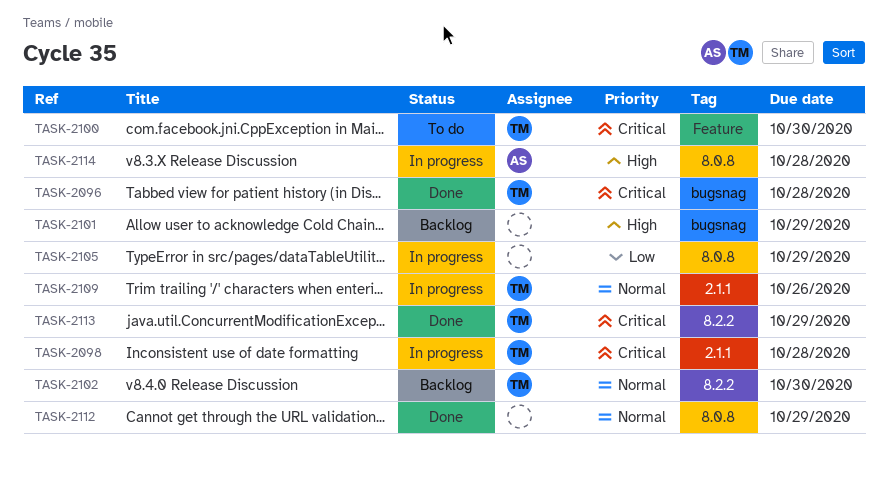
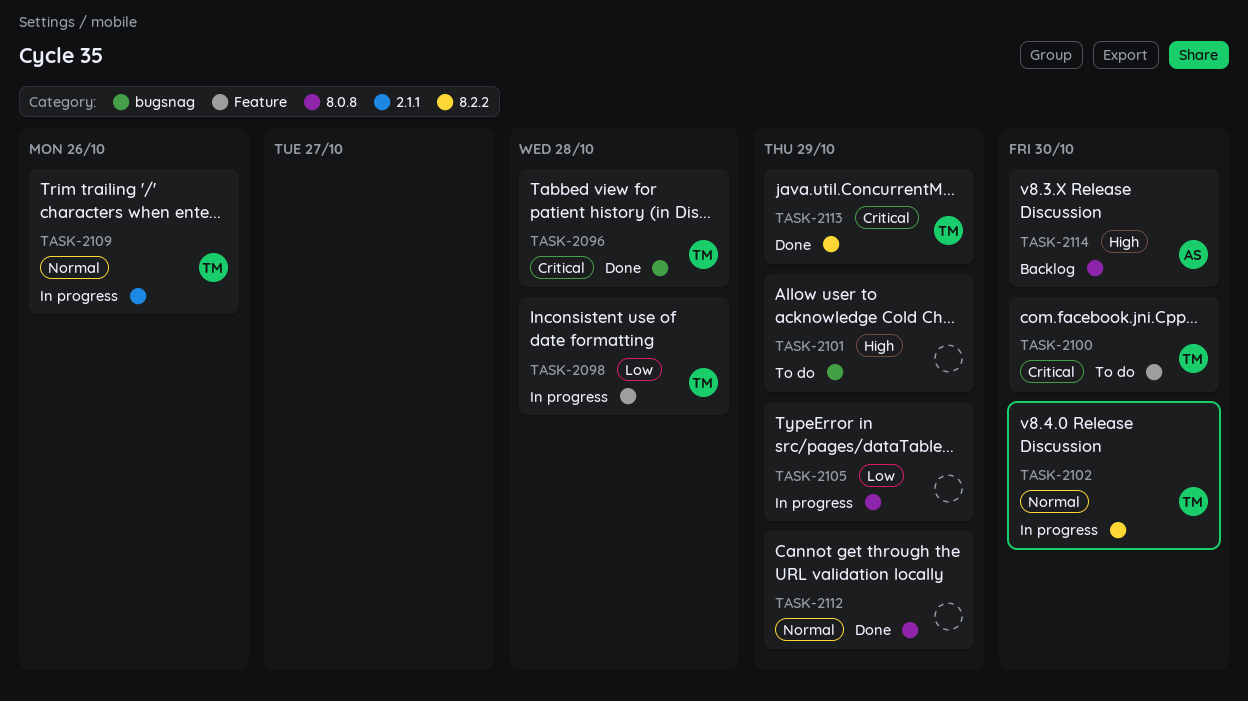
TASK-2098, priority: Critical -> Low
TASK-2098, label: 2.1.1 -> Feature
TASK-2101, status: Backlog -> To do
TASK-2102, status: Backlog -> In progress
TASK-2114, status: In progress -> Backlog
TASK-2114, due: Oct 28 -> Oct 30

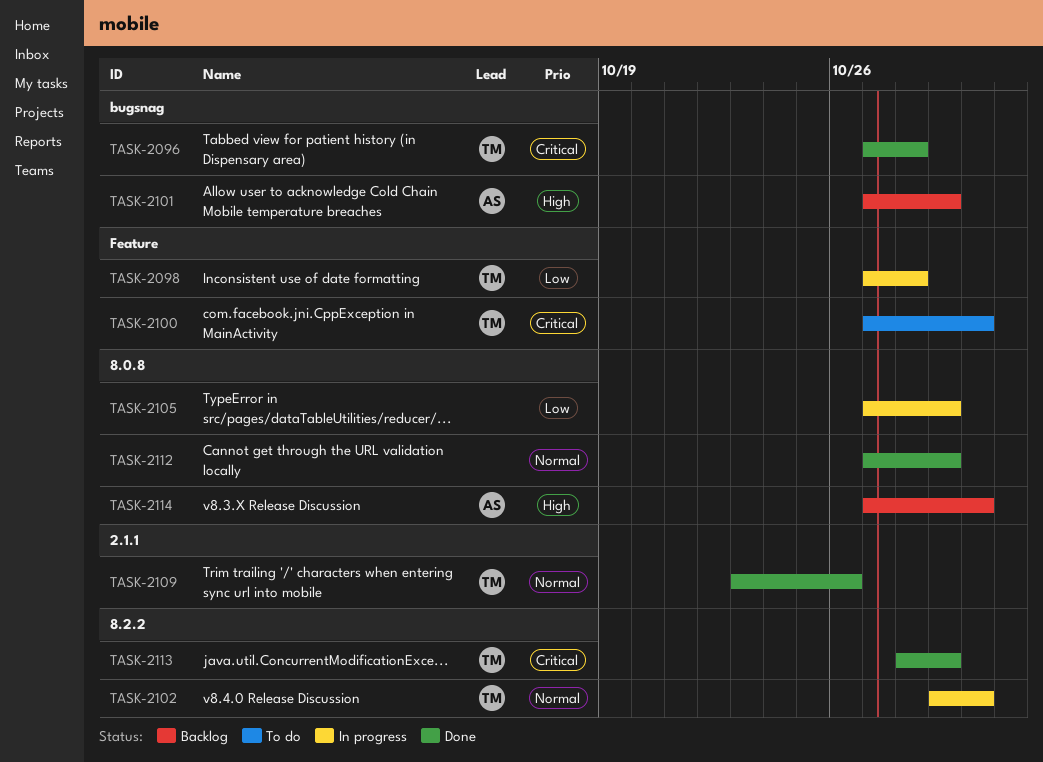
TASK-2101, status: To do -> Backlog
TASK-2101, owner: none -> AS
TASK-2109, status: In progress -> Done

